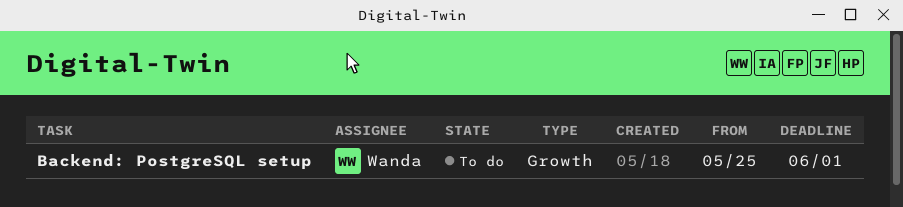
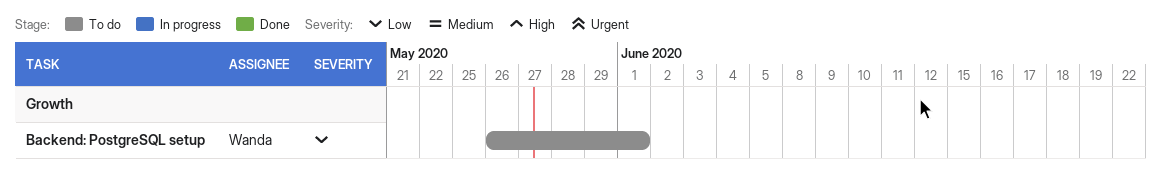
Backend: PostgreSQL setup, start: May 25 -> May 26

